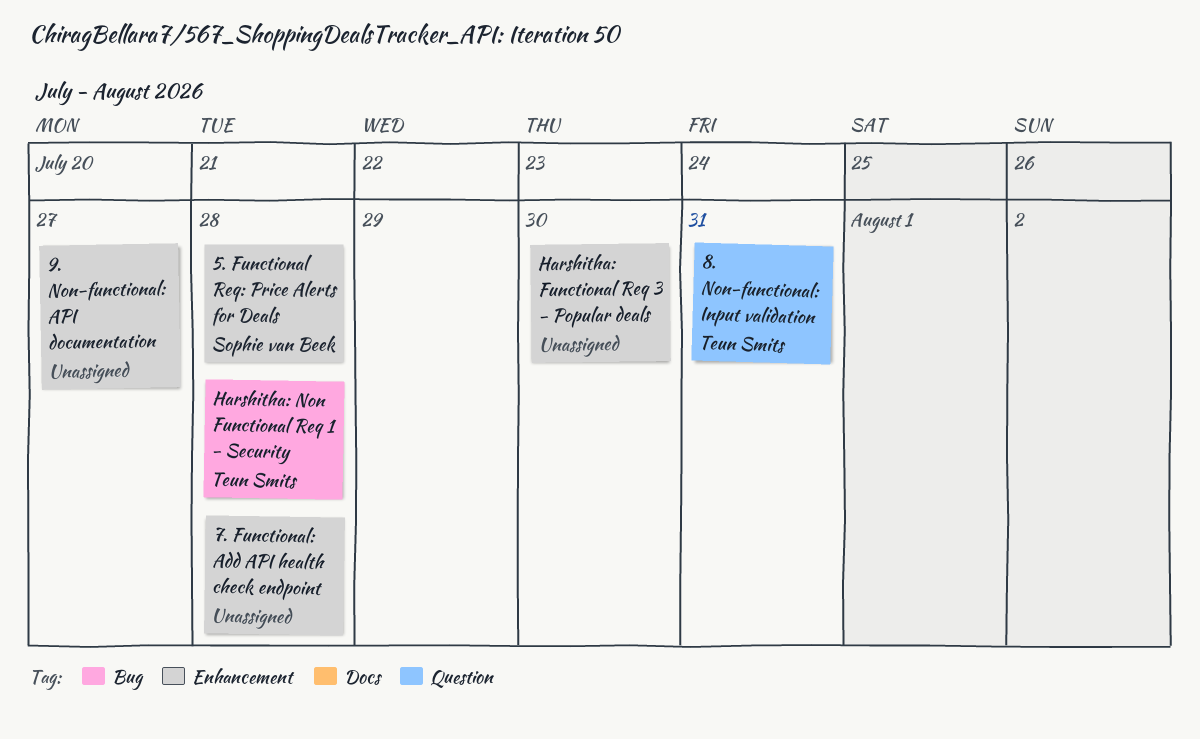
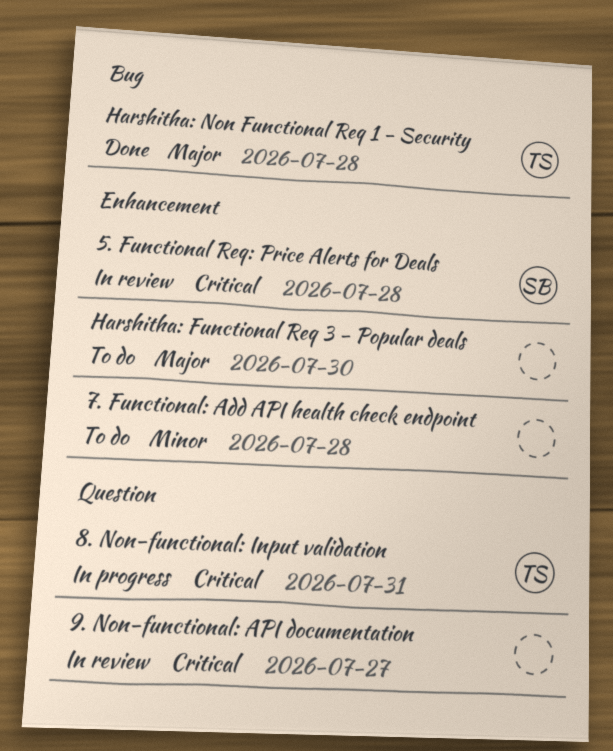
9. Non-functional: API documentation, label: Enhancement -> Question

